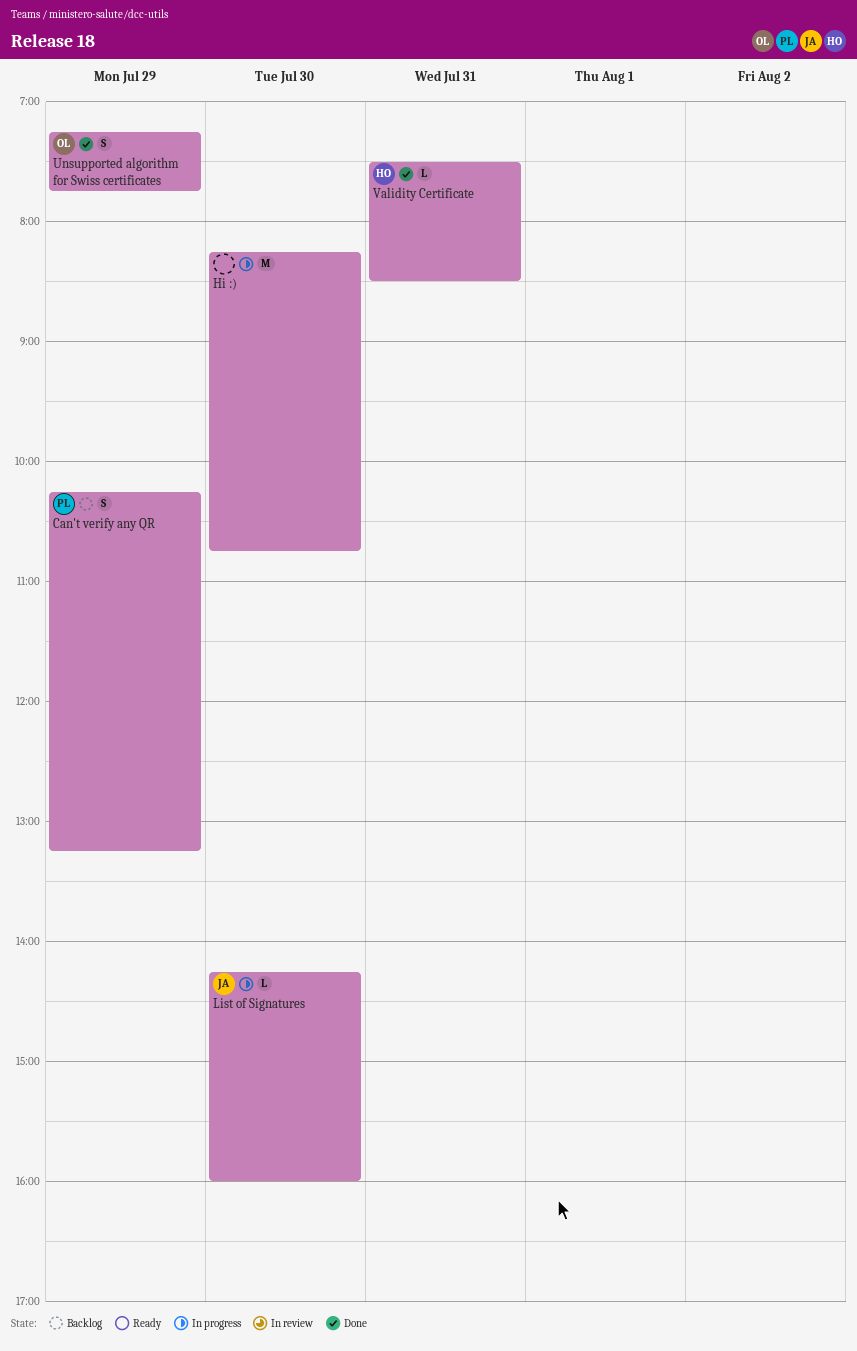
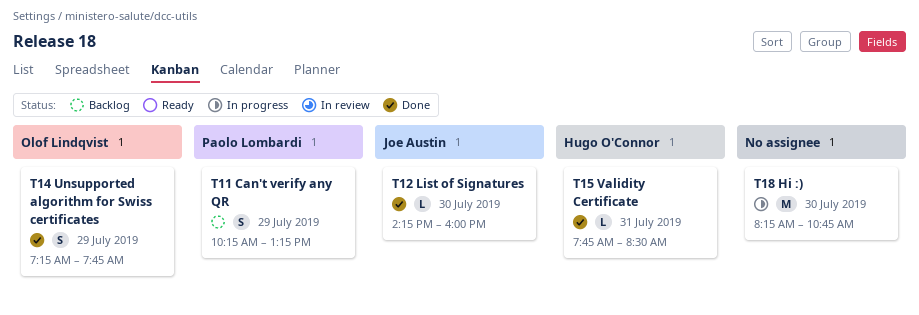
List of Signatures, status: In progress -> Done
Validity Certificate, begins: 07:30 -> 07:45

